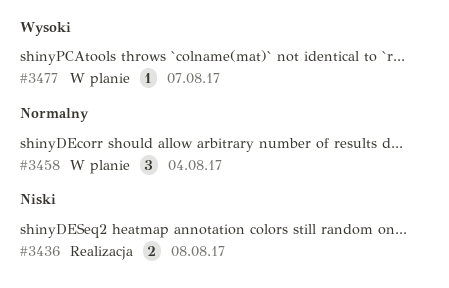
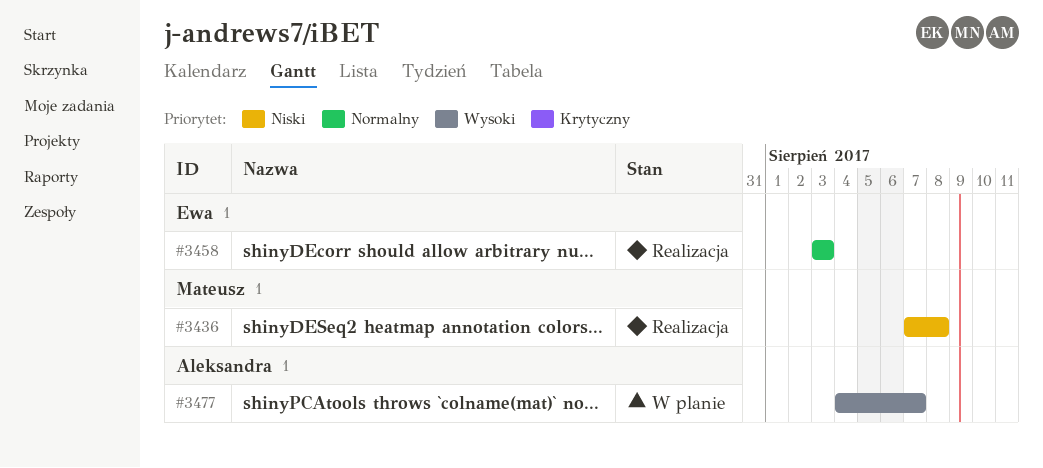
#3458, status: W planie -> Realizacja
#3458, due: Aug 4 -> Aug 3

